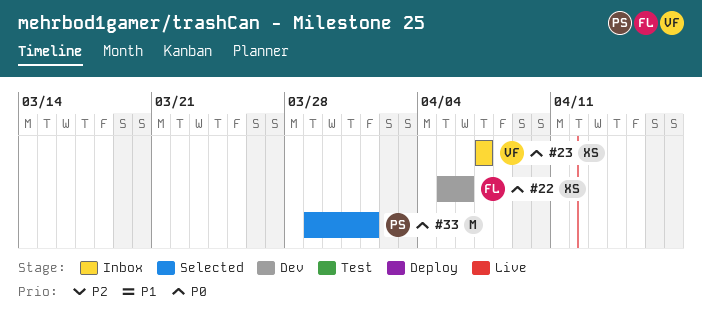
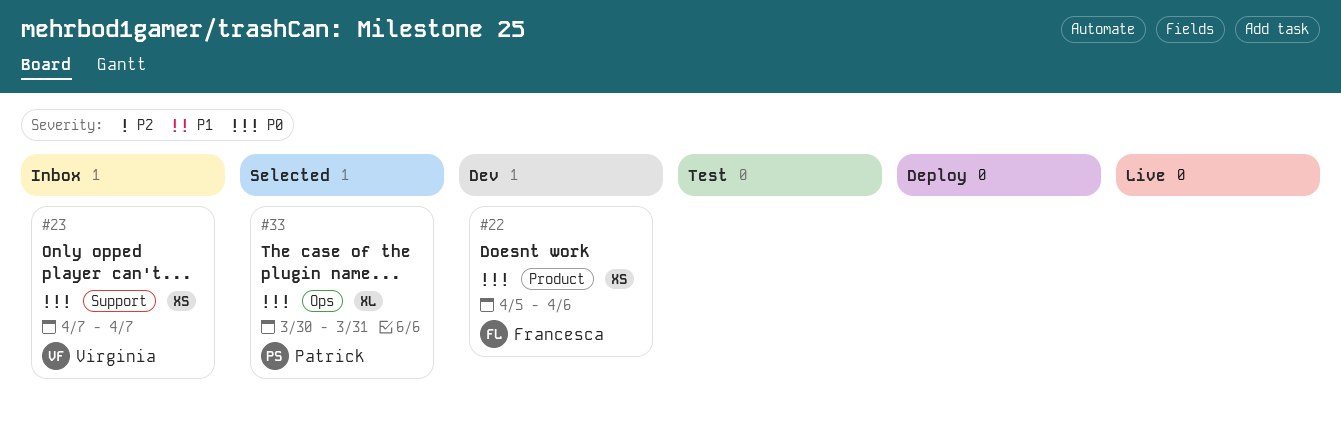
#33, estimate: M -> XL
#33, start: Mar 29 -> Mar 30
#33, due: Apr 1 -> Mar 31

